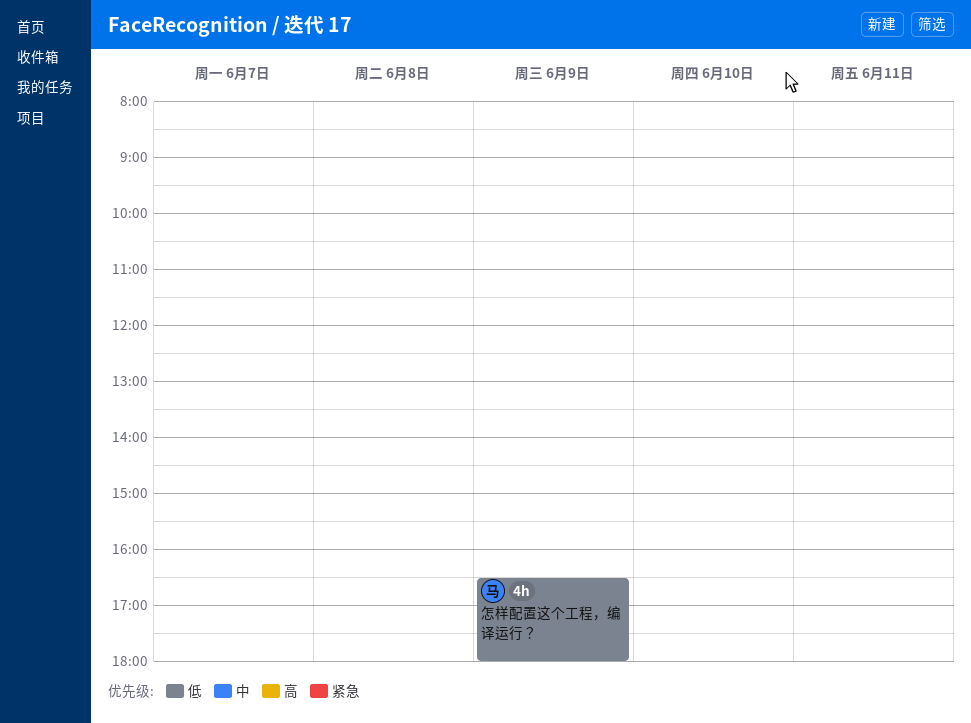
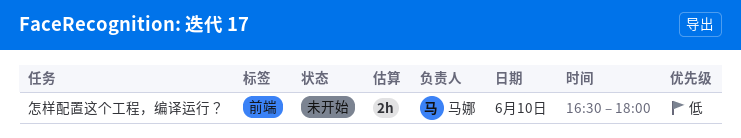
怎样配置这个工程，编译运行？, estimate: 4h -> 2h
怎样配置这个工程，编译运行？, day: Jun 9 -> Jun 10

